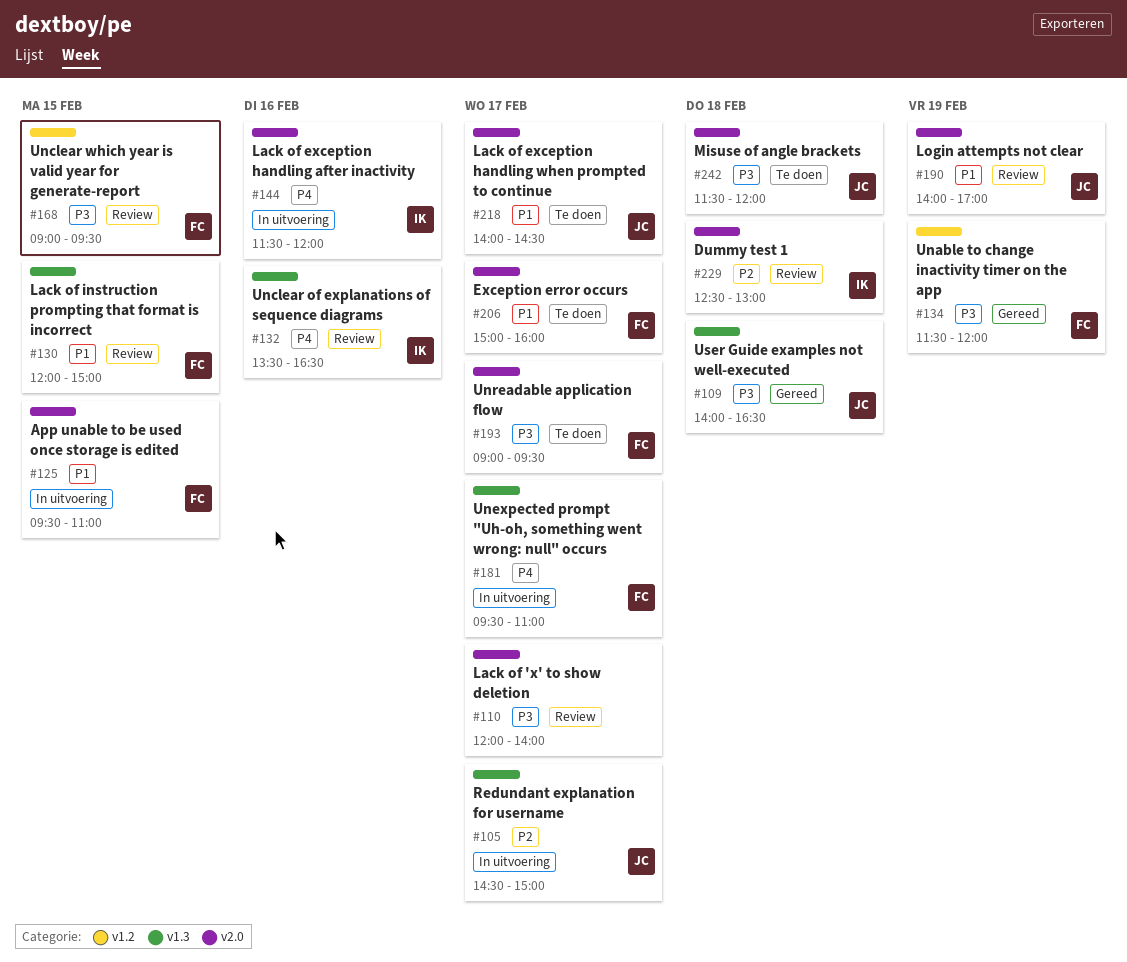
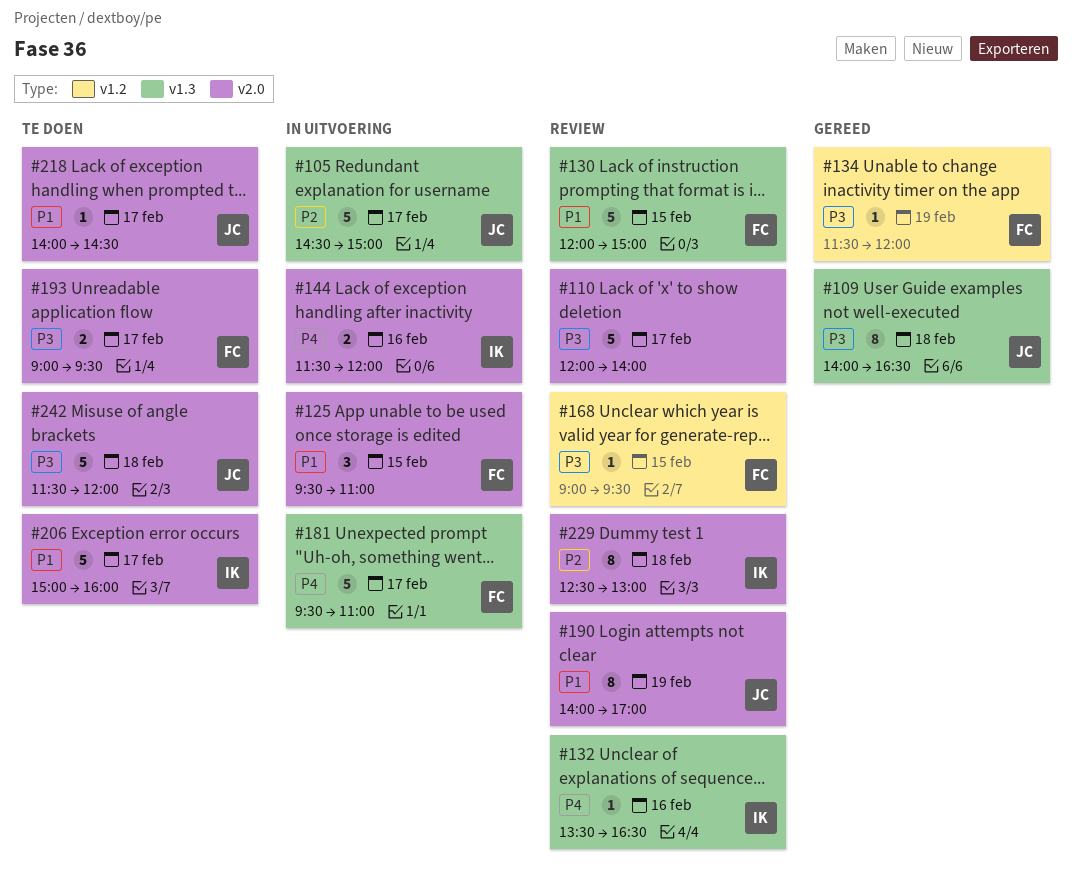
#206, owner: FC -> IK

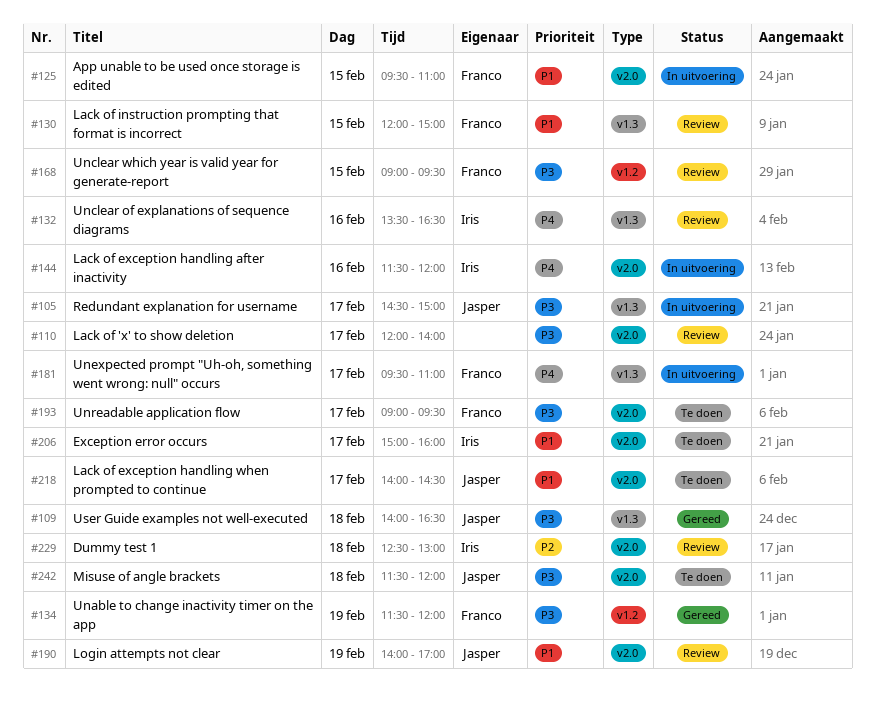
#105, priority: P2 -> P3

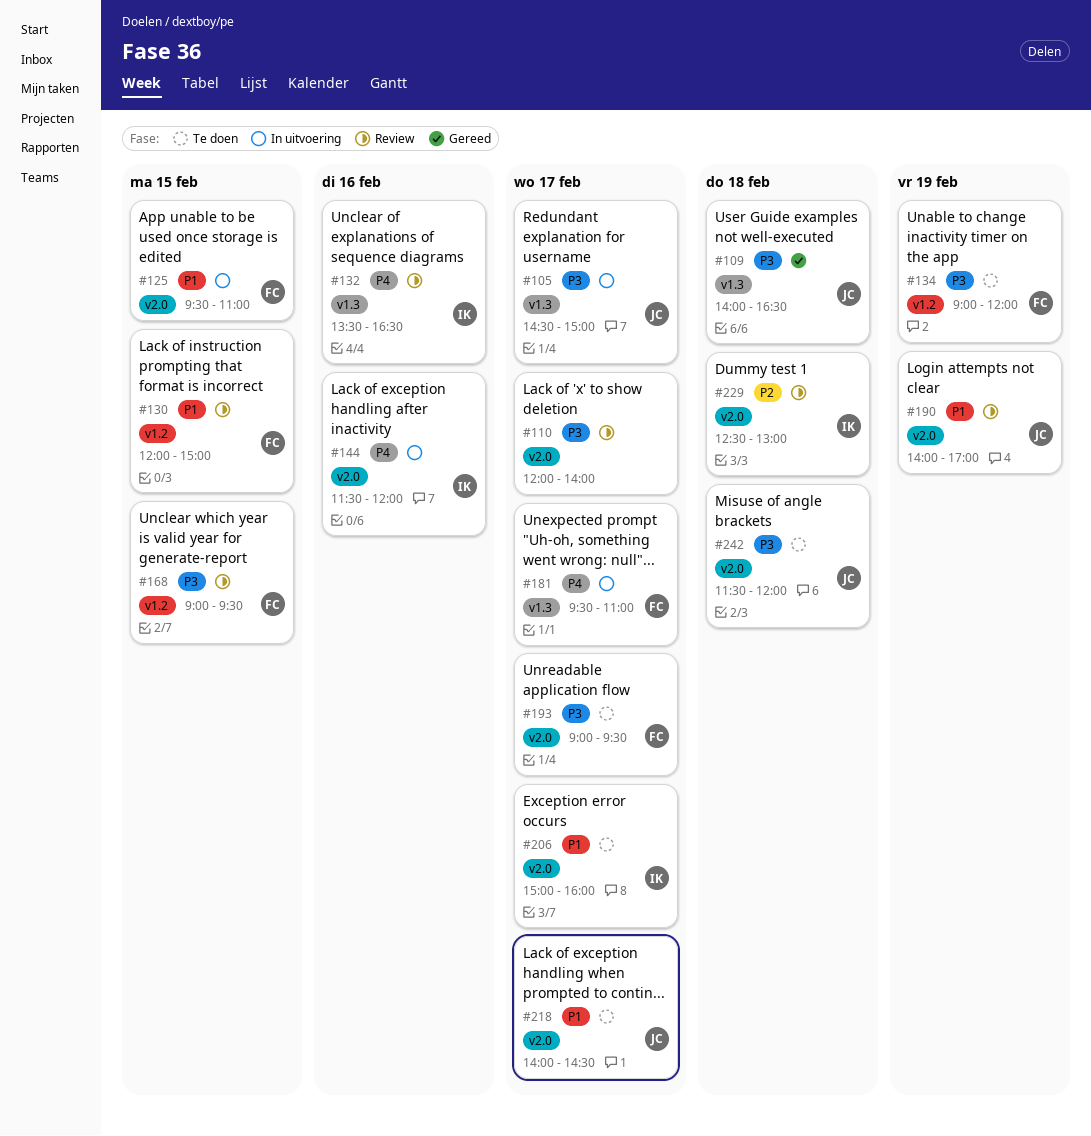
#130, label: v1.3 -> v1.2
#134, status: Gereed -> Te doen
#134, begins: 11:30 -> 09:00

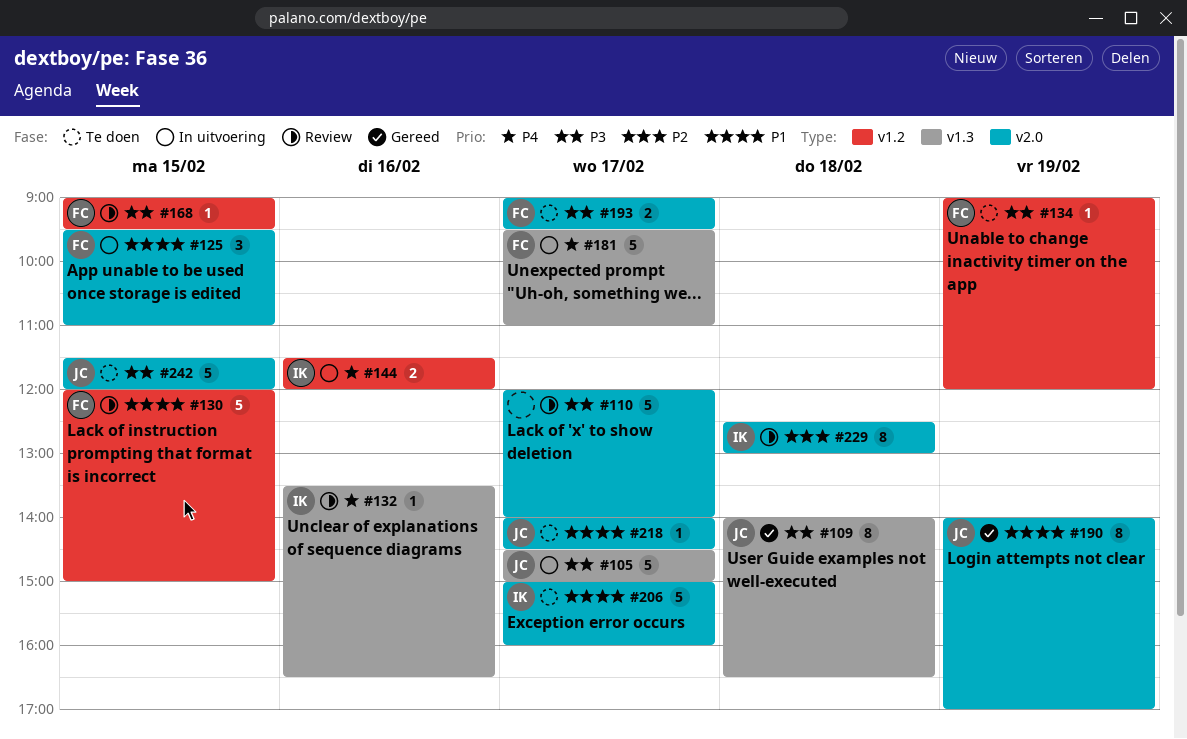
#144, label: v2.0 -> v1.2
#190, status: Review -> Gereed
#242, day: Feb 18 -> Feb 15

